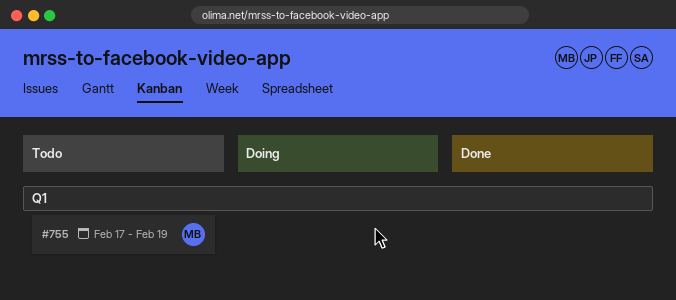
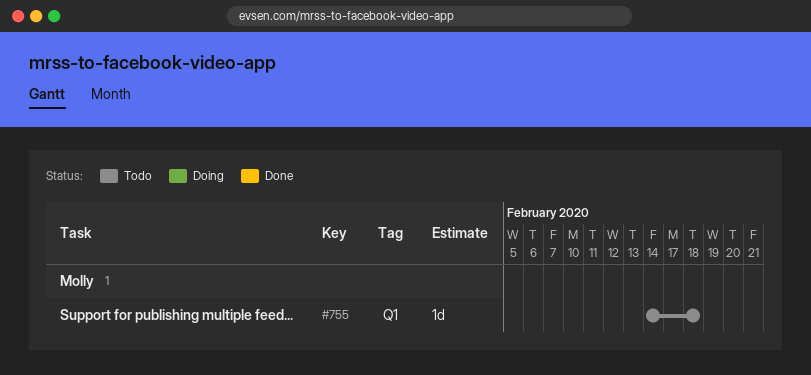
#755, start: Feb 17 -> Feb 14
#755, due: Feb 19 -> Feb 18

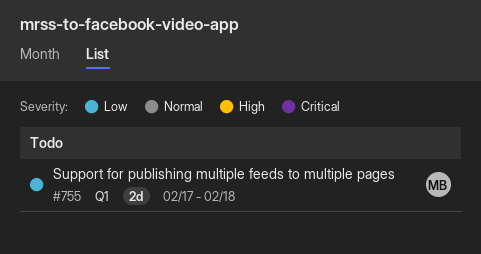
#755, estimate: 1d -> 2d
#755, start: Feb 14 -> Feb 17

